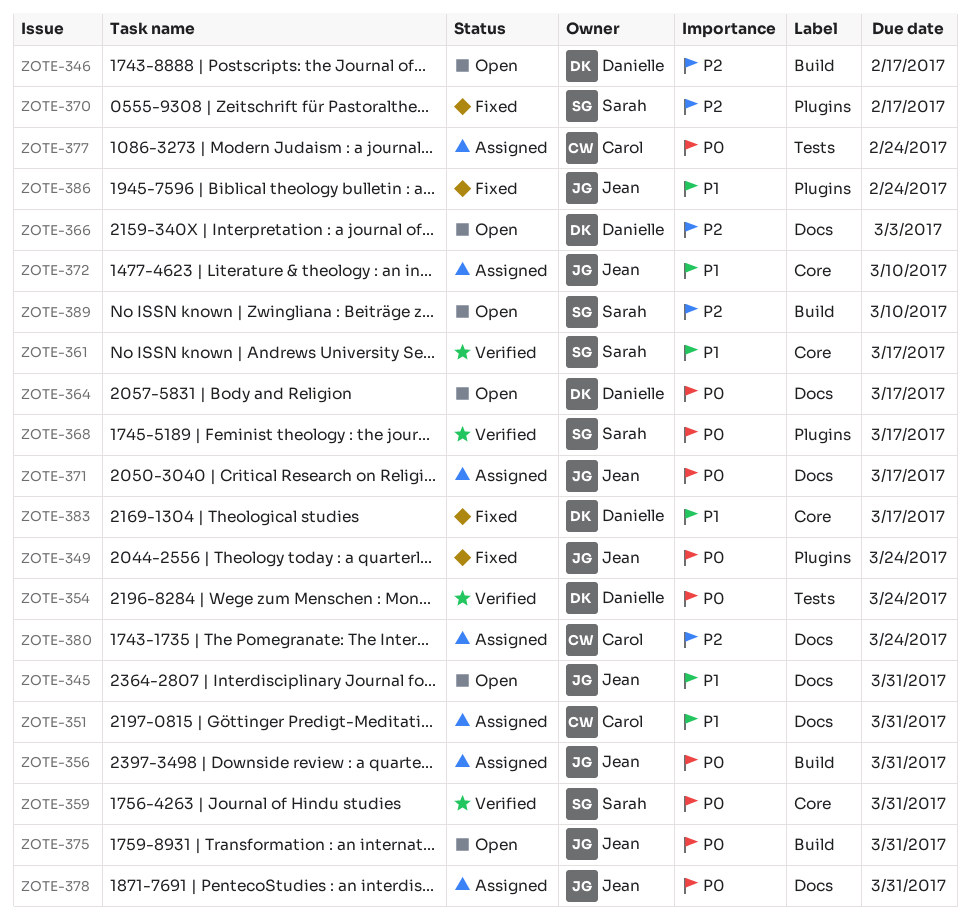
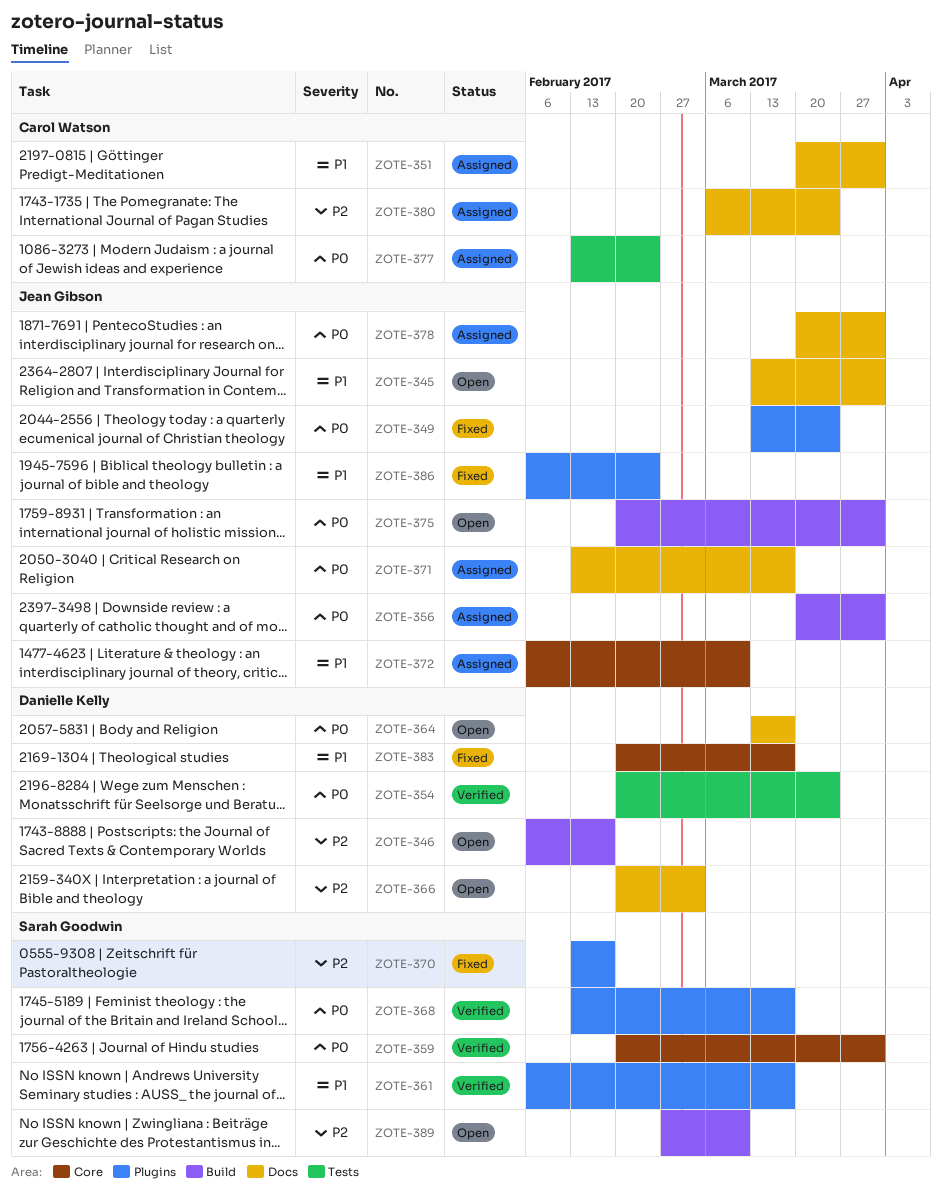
ZOTE-361, label: Core -> Plugins

